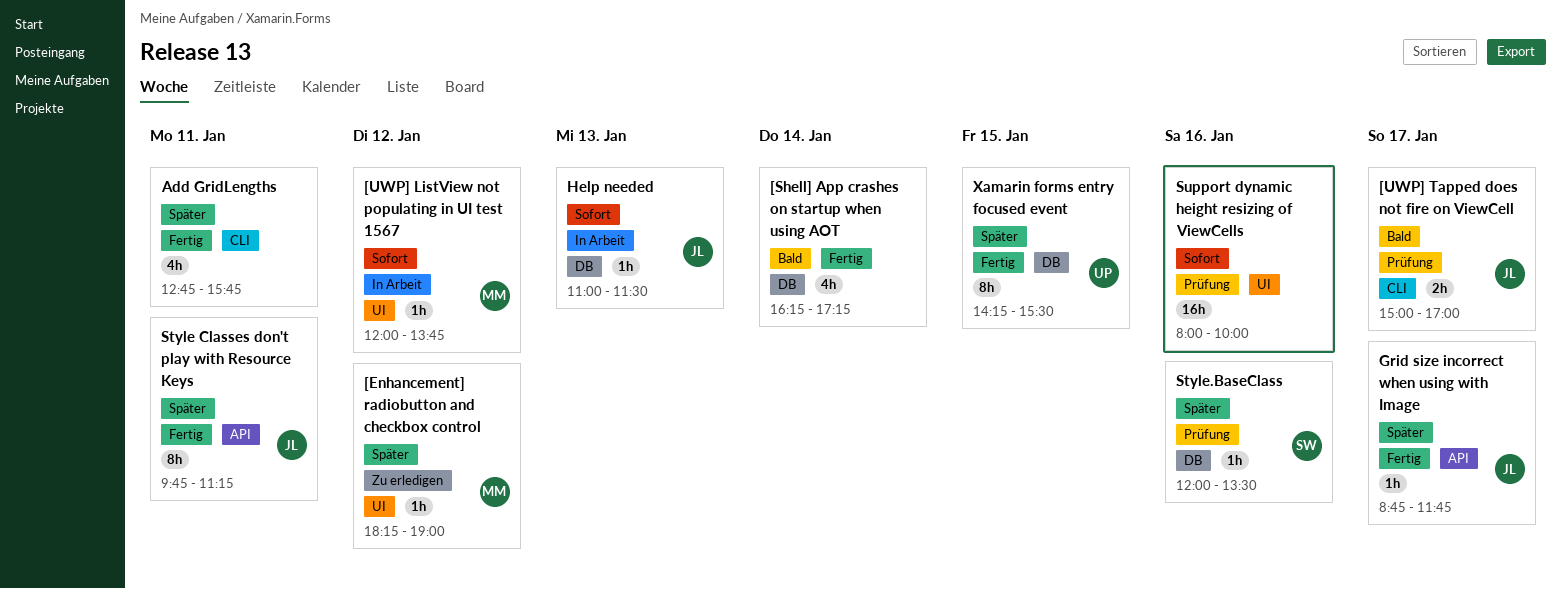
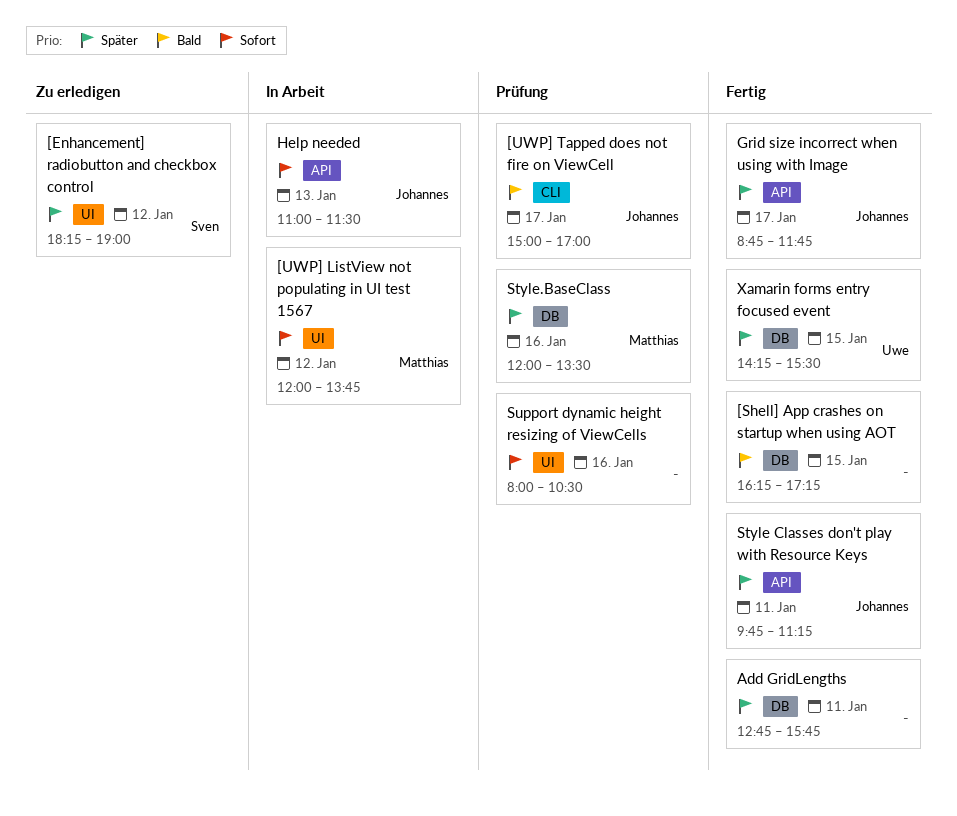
[Enhancement] radiobutton and checkbox control, owner: Matthias -> Sven
[Shell] App crashes on startup when using AOT, day: Jan 14 -> Jan 15
Add GridLengths, label: CLI -> DB
Help needed, label: DB -> API
Style.BaseClass, owner: Sven -> Matthias
Support dynamic height resizing of ViewCells, ends: 10:00 -> 10:30

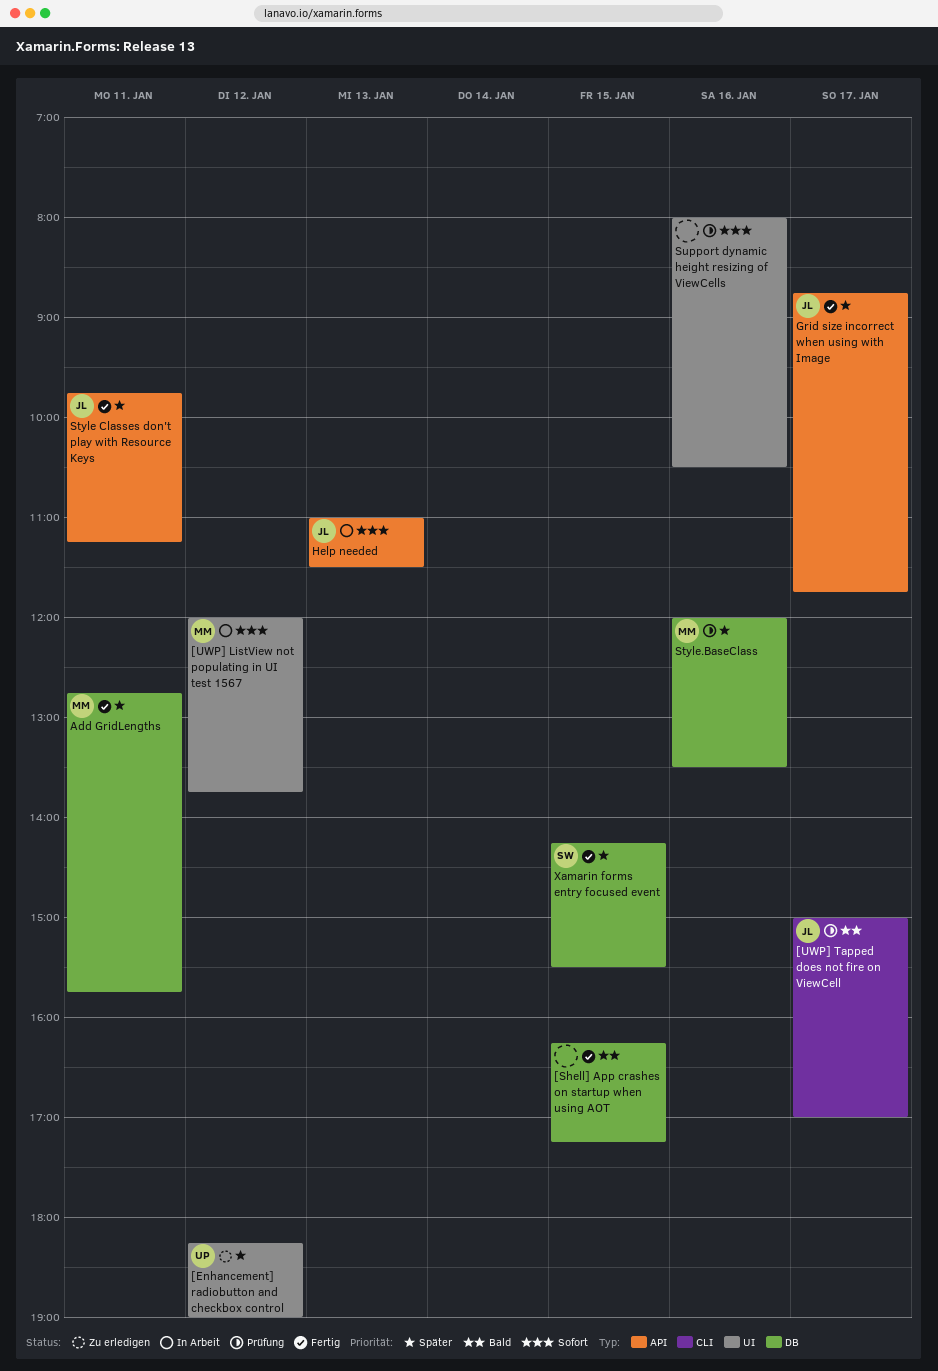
[Enhancement] radiobutton and checkbox control, owner: Sven -> Uwe
Add GridLengths, owner: none -> Matthias
Xamarin forms entry focused event, owner: Uwe -> Sven

